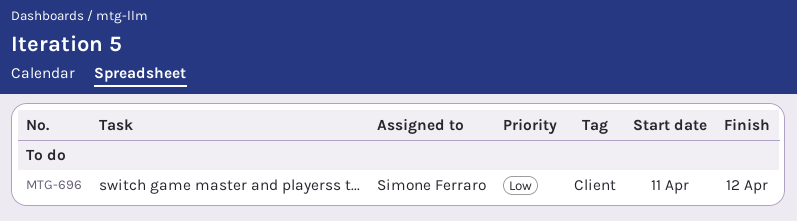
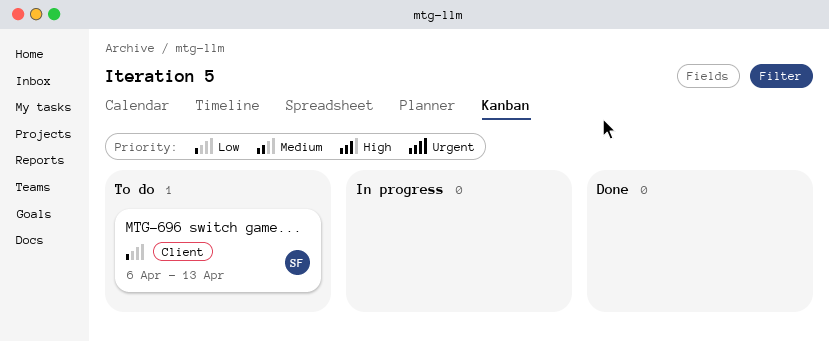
MTG-696, start: Apr 11 -> Apr 6
MTG-696, due: Apr 12 -> Apr 13

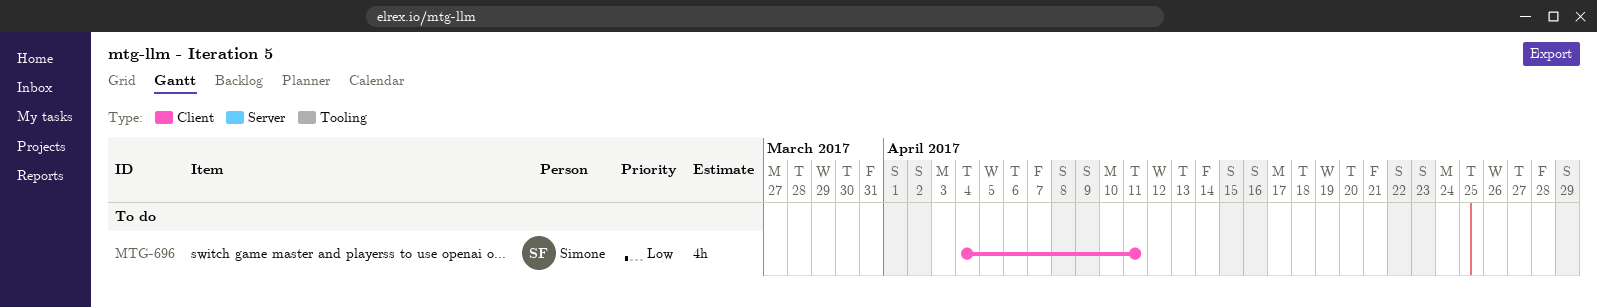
MTG-696, start: Apr 6 -> Apr 4
MTG-696, due: Apr 13 -> Apr 11

